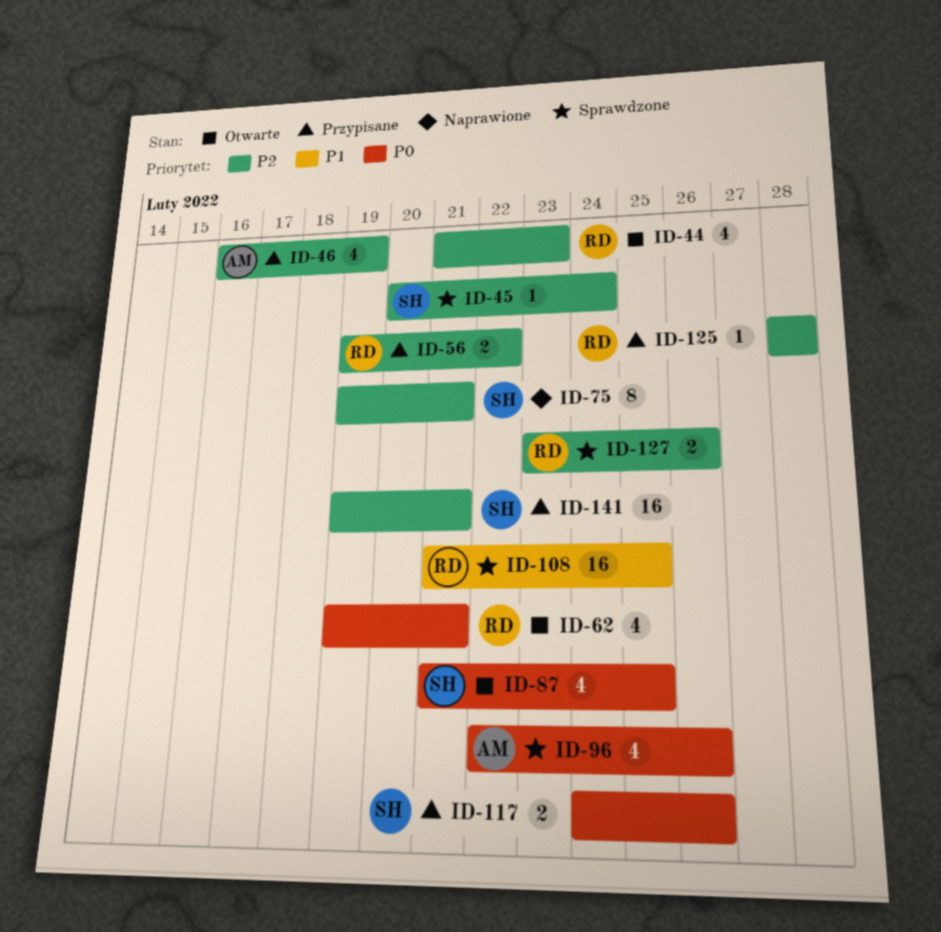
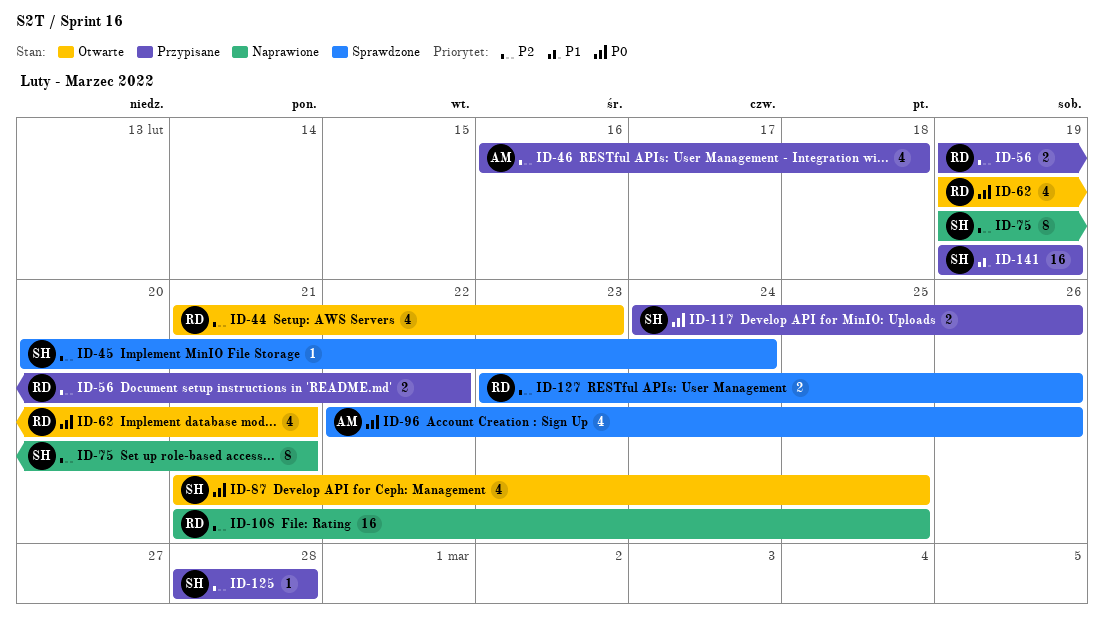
ID-46, due: Feb 19 -> Feb 18
ID-108, status: Sprawdzone -> Naprawione
ID-108, priority: P1 -> P2
ID-125, owner: RD -> SH
ID-141, priority: P2 -> P1
ID-141, due: Feb 21 -> Feb 19

